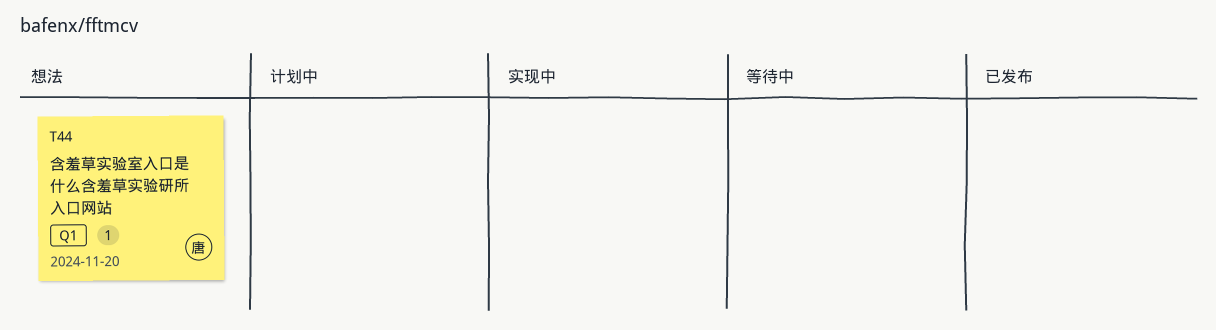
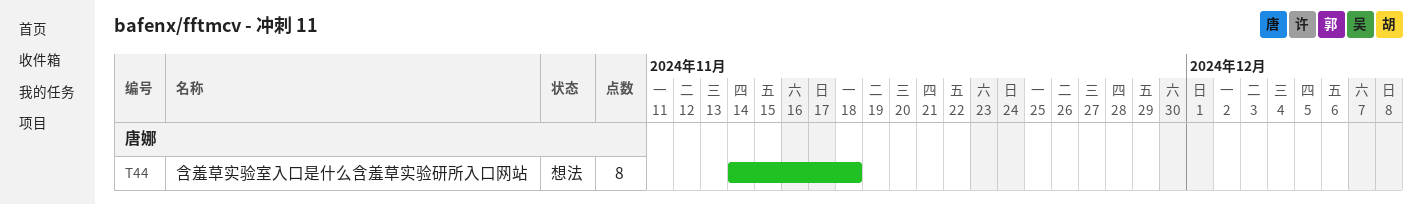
T44, estimate: 1 -> 8
T44, due: Nov 20 -> Nov 18

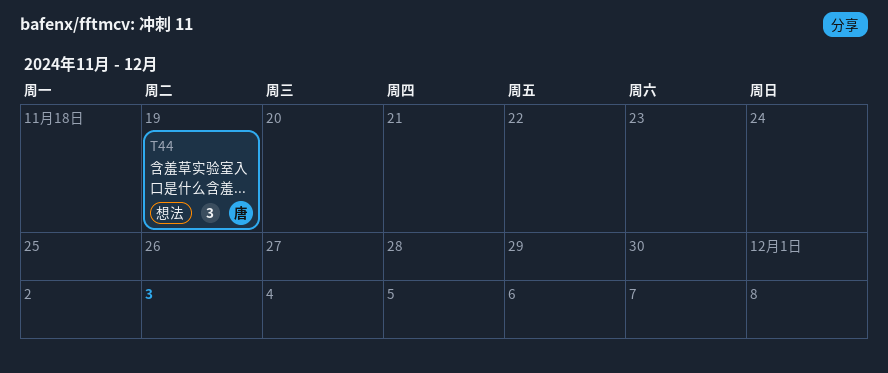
T44, estimate: 8 -> 3
T44, due: Nov 18 -> Nov 19

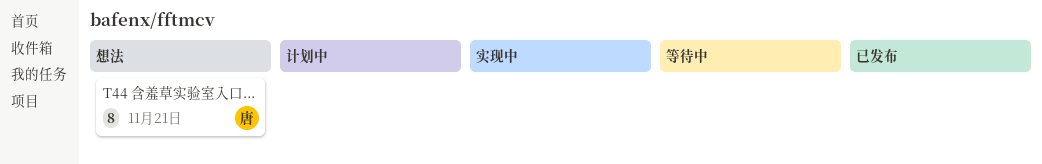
T44, estimate: 3 -> 8
T44, due: Nov 19 -> Nov 21

